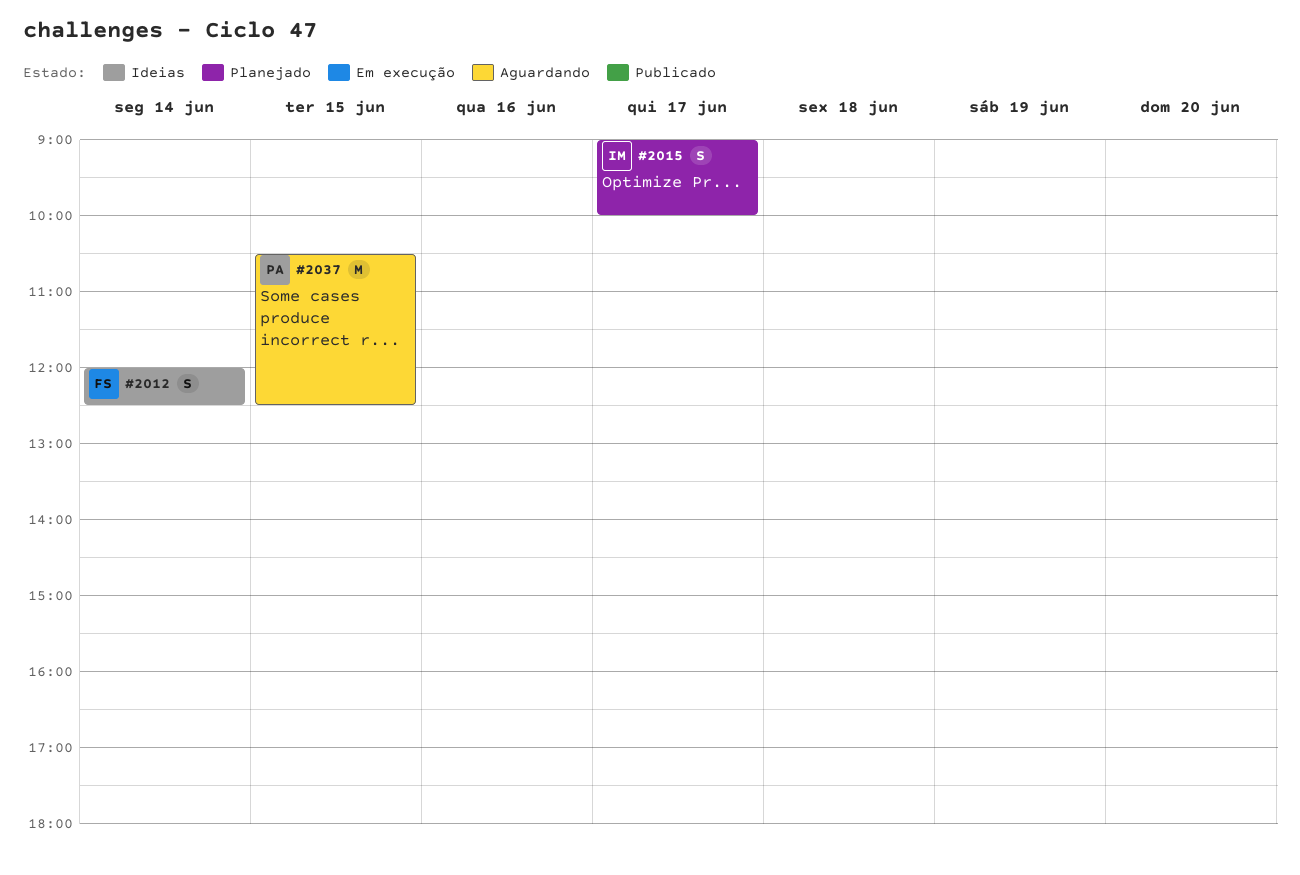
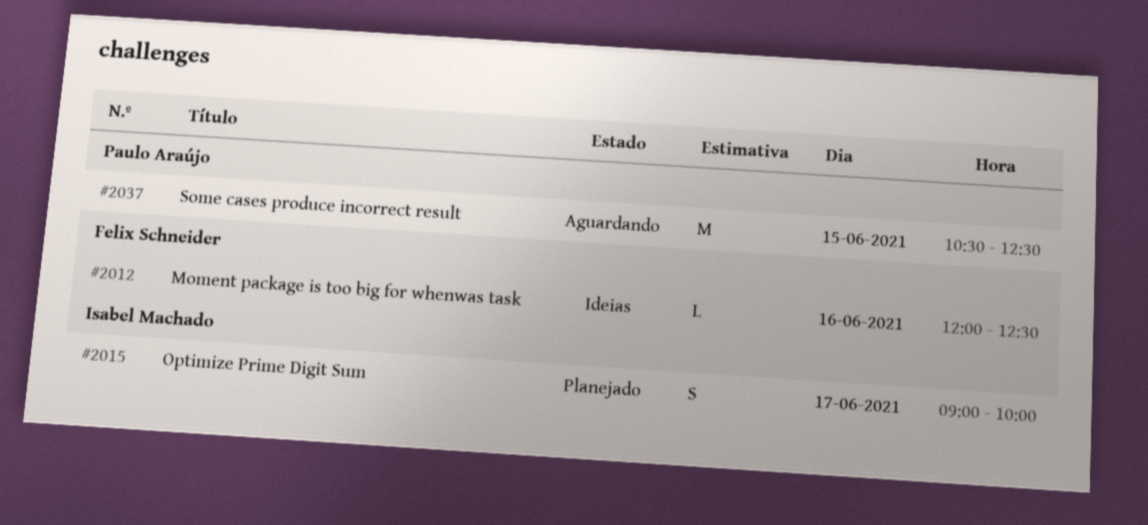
#2012, estimate: S -> L
#2012, day: Jun 14 -> Jun 16

